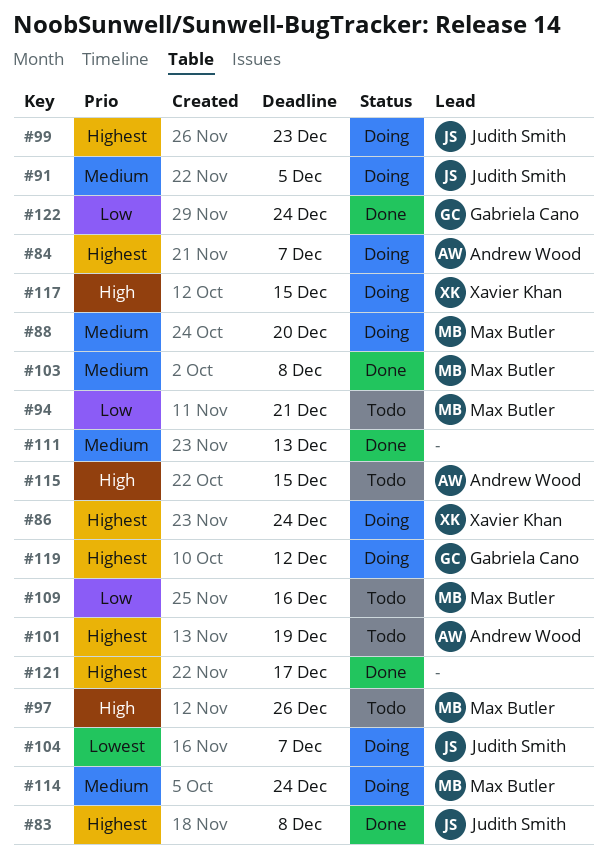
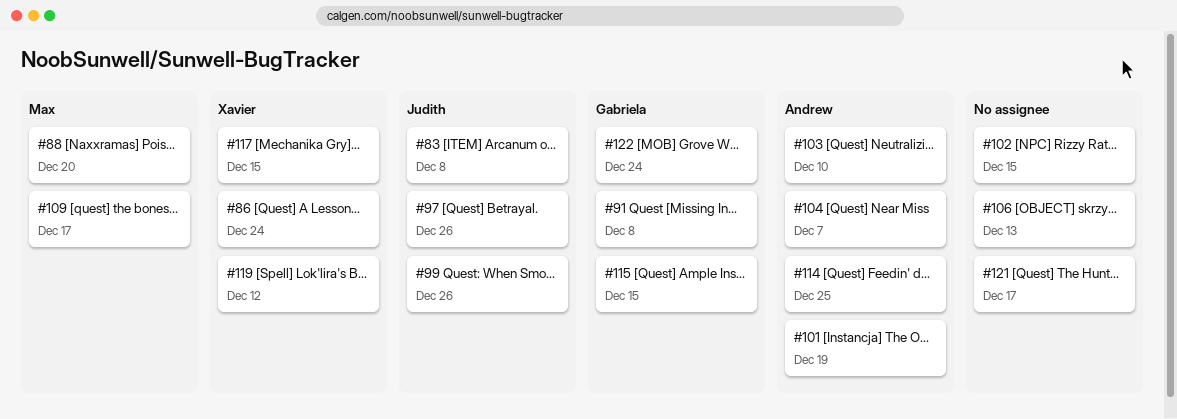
#84: present -> none
#91, owner: Judith Smith -> Gabriela Cano
#91, due: Dec 5 -> Dec 8
#94: present -> none
#97, owner: Max Butler -> Judith Smith
#99, due: Dec 23 -> Dec 26
#102: none -> present
#103, owner: Max Butler -> Andrew Wood
#103, due: Dec 8 -> Dec 10
#104, owner: Judith Smith -> Andrew Wood
#106: none -> present
#109, due: Dec 16 -> Dec 17
#111: present -> none
#114, owner: Max Butler -> Andrew Wood
#114, due: Dec 24 -> Dec 25
#115, owner: Andrew Wood -> Gabriela Cano
#119, owner: Gabriela Cano -> Xavier Khan

